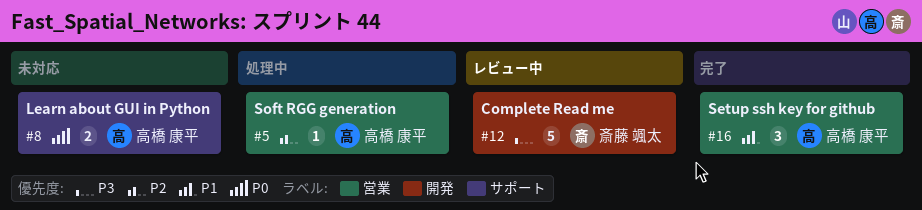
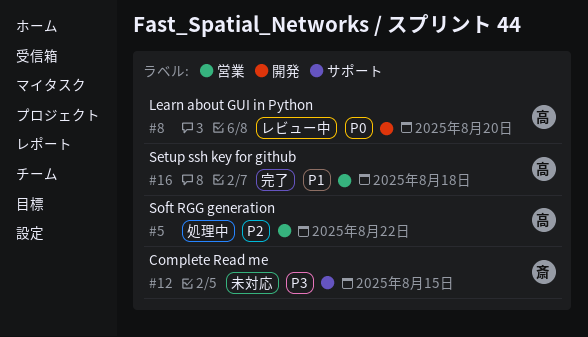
#8, status: 未対応 -> レビュー中
#8, label: サポート -> 開発
#12, status: レビュー中 -> 未対応
#12, label: 開発 -> サポート

